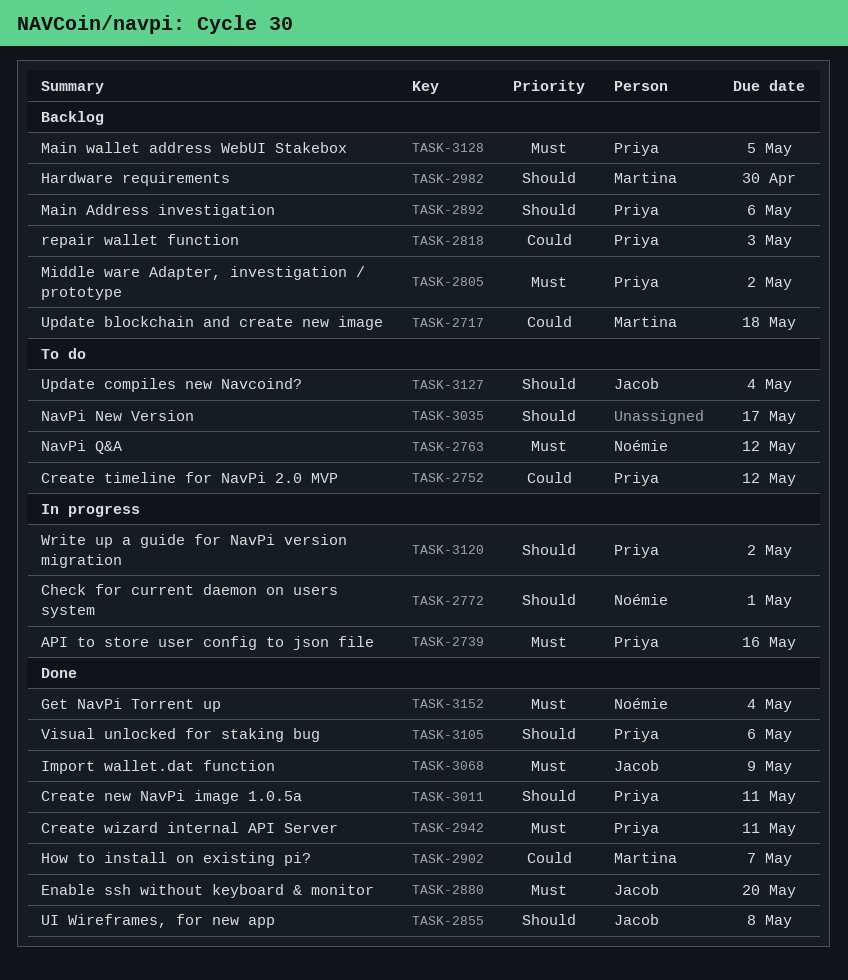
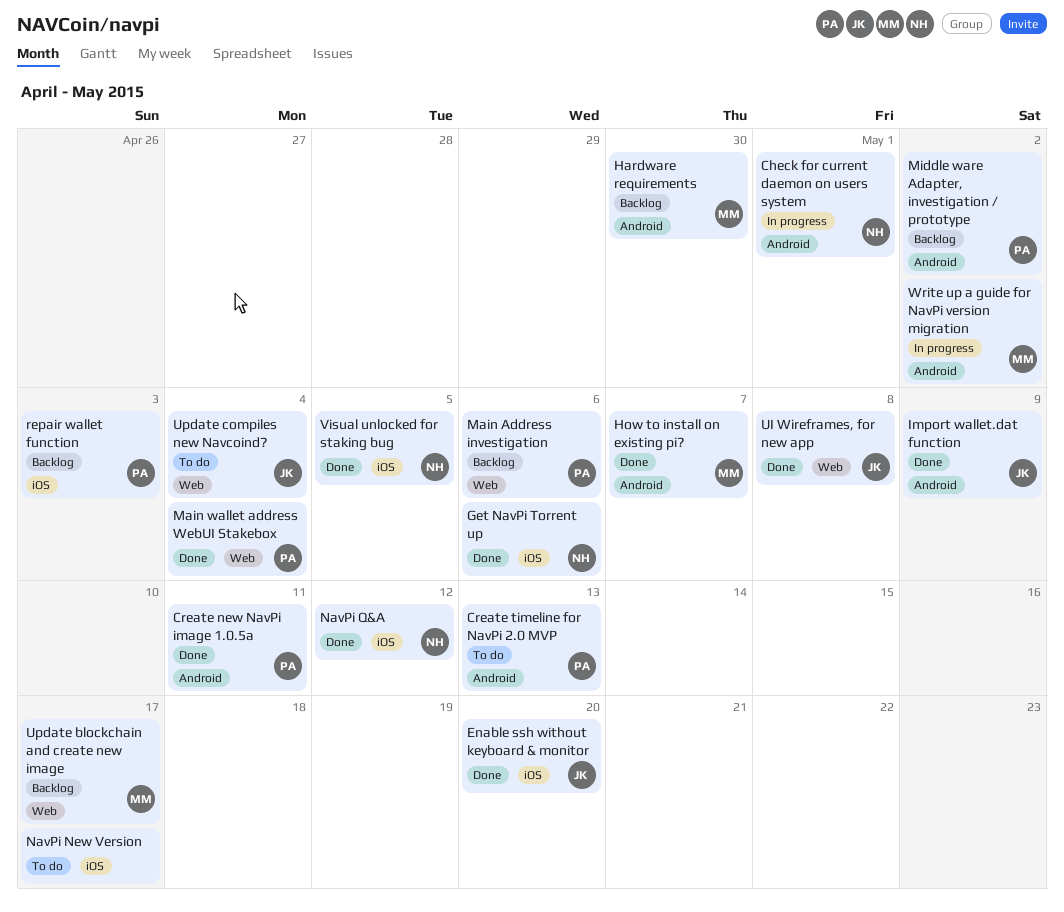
API to store user config to json file: present -> none
Create timeline for NavPi 2.0 MVP, due: May 12 -> May 13
Create wizard internal API Server: present -> none
Get NavPi Torrent up, due: May 4 -> May 6
Main wallet address WebUI Stakebox, status: Backlog -> Done
Main wallet address WebUI Stakebox, due: May 5 -> May 4
NavPi Q&A, status: To do -> Done
Update blockchain and create new image, due: May 18 -> May 17
Visual unlocked for staking bug, owner: Priya -> Noémie
Visual unlocked for staking bug, due: May 6 -> May 5
Write up a guide for NavPi version migration, owner: Priya -> Martina

